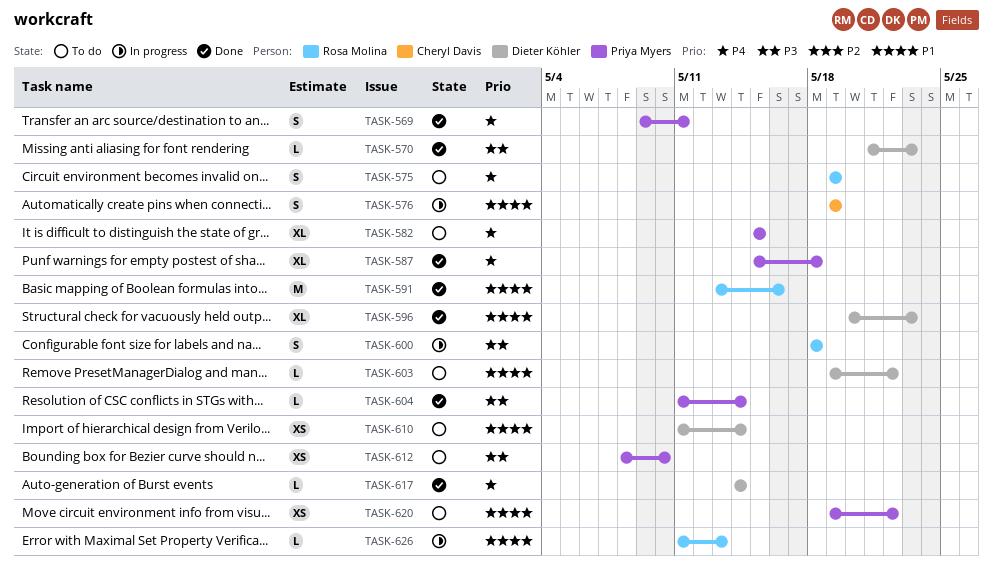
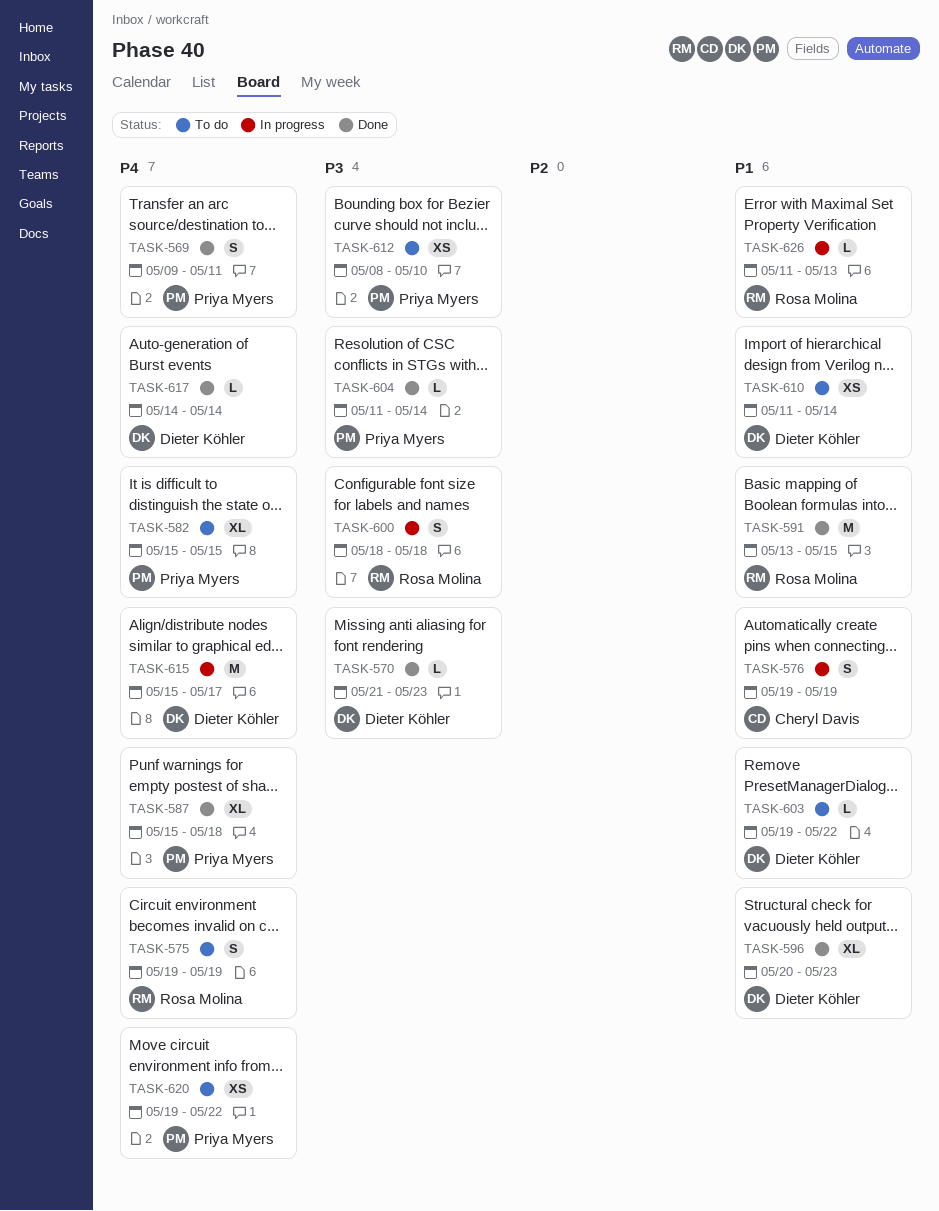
TASK-591, due: May 16 -> May 15
TASK-615: none -> present
TASK-620, priority: P1 -> P4

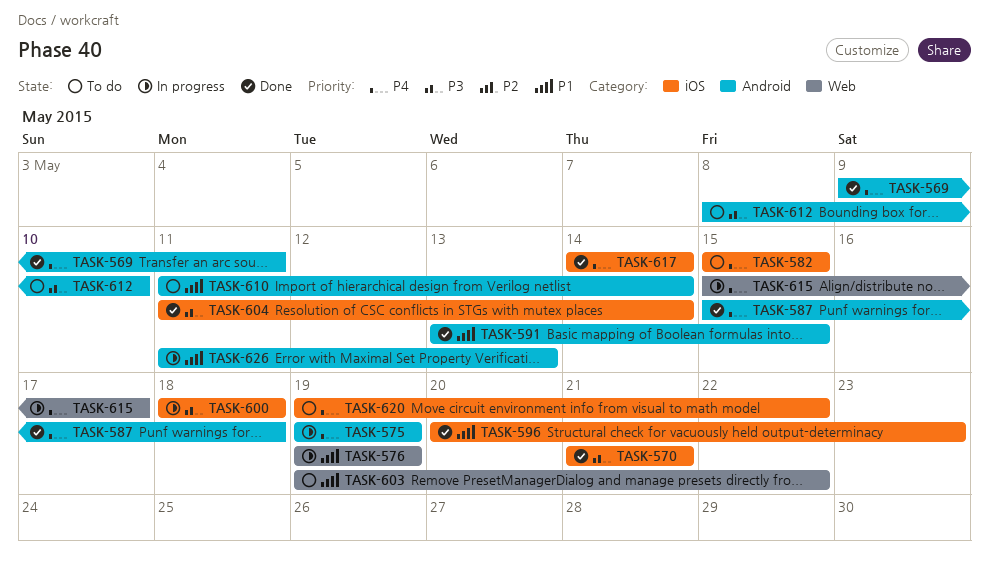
TASK-570, due: May 23 -> May 21
TASK-575, status: To do -> In progress

